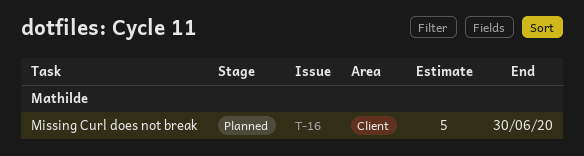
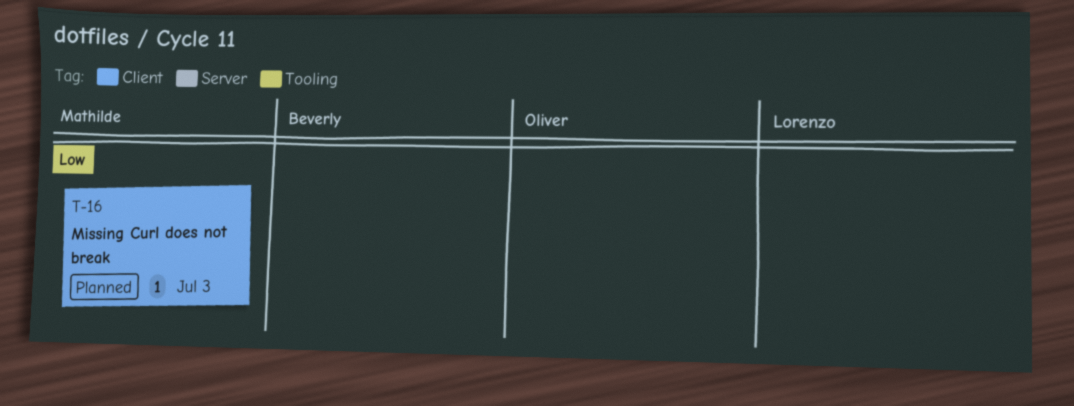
T-16, estimate: 5 -> 1
T-16, due: Jun 30 -> Jul 3

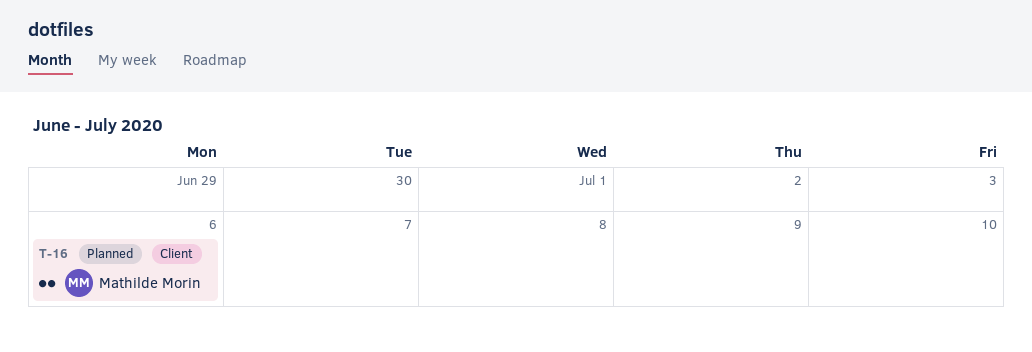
T-16, estimate: 1 -> 2
T-16, due: Jul 3 -> Jul 6

